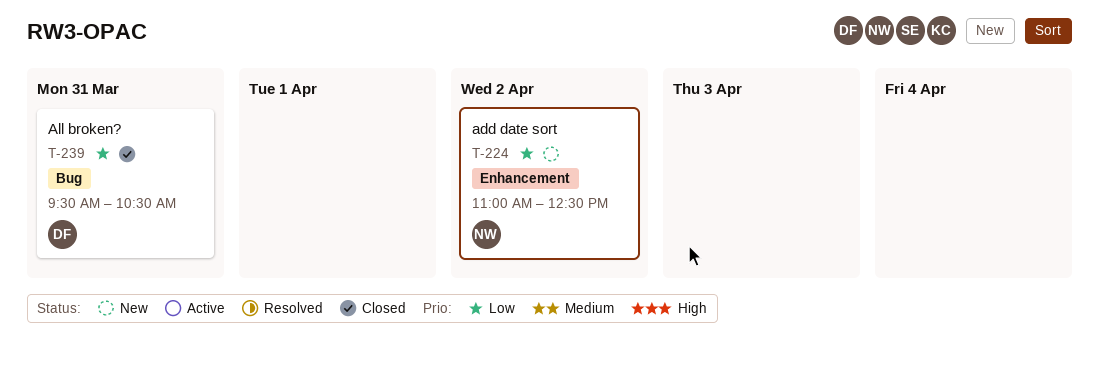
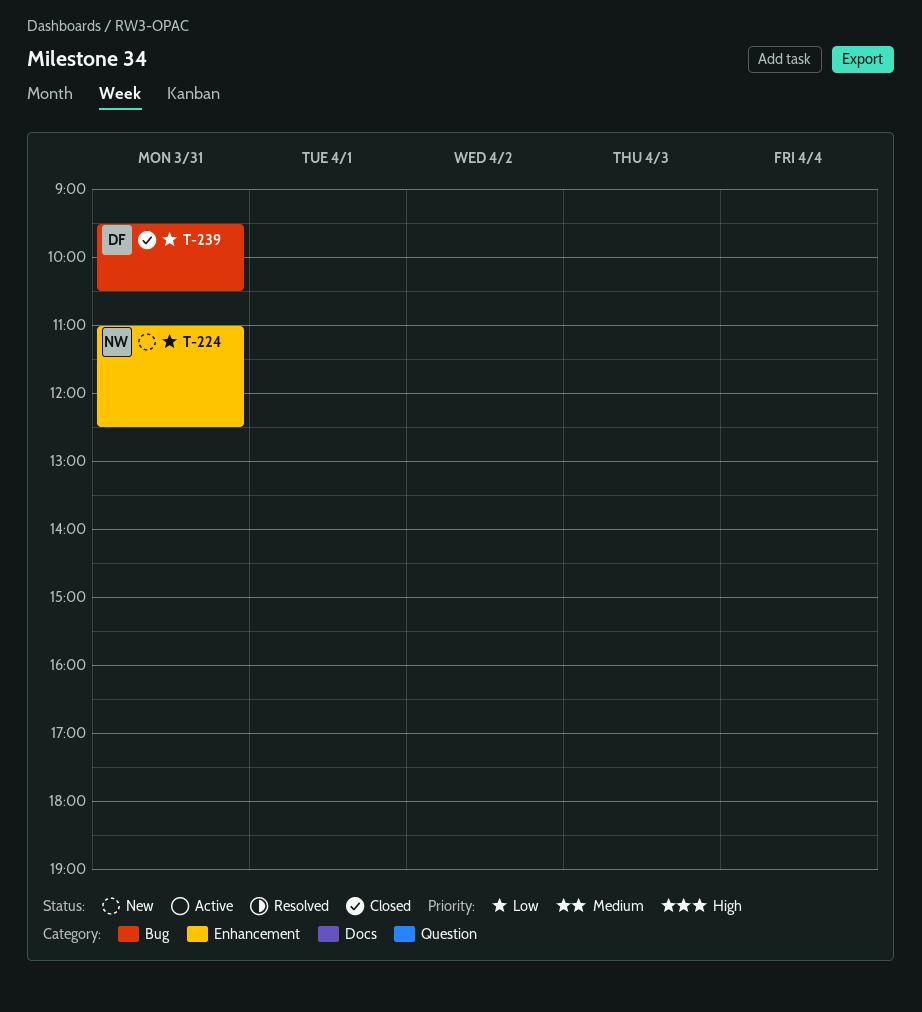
T-224, day: Apr 2 -> Mar 31

